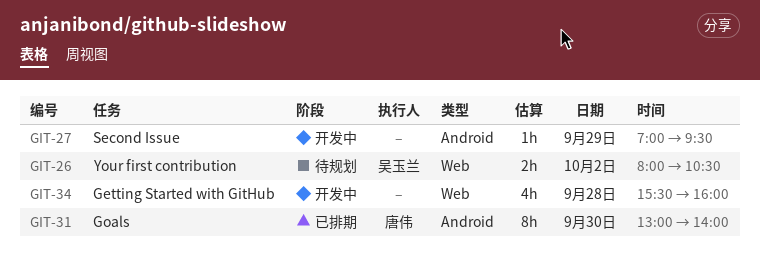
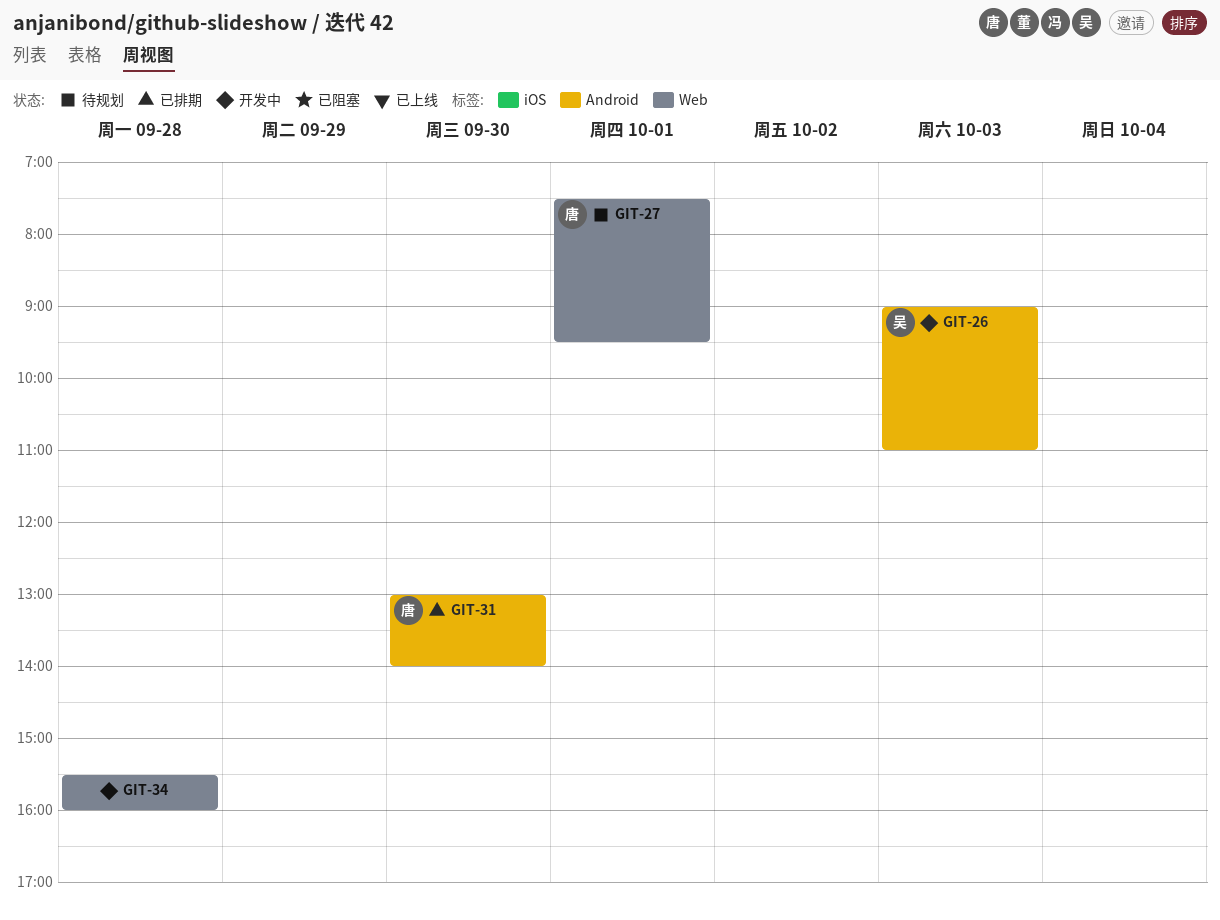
GIT-26, status: 待规划 -> 开发中
GIT-26, label: Web -> Android
GIT-26, day: Oct 2 -> Oct 3
GIT-26, begins: 08:00 -> 09:00
GIT-26, ends: 10:30 -> 11:00
GIT-27, status: 开发中 -> 待规划
GIT-27, owner: none -> 唐伟
GIT-27, label: Android -> Web
GIT-27, day: Sep 29 -> Oct 1
GIT-27, begins: 07:00 -> 07:30

